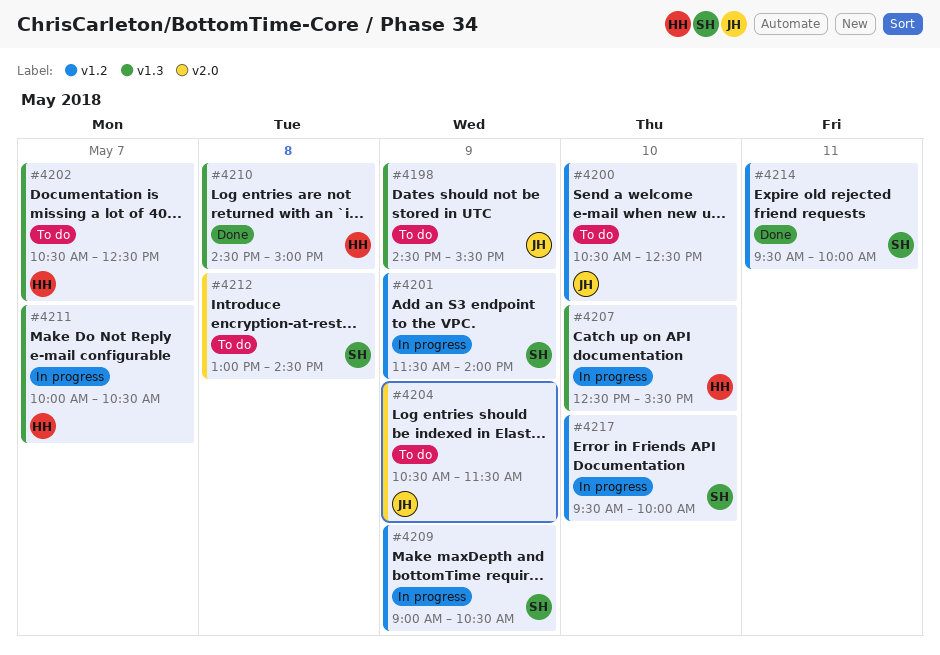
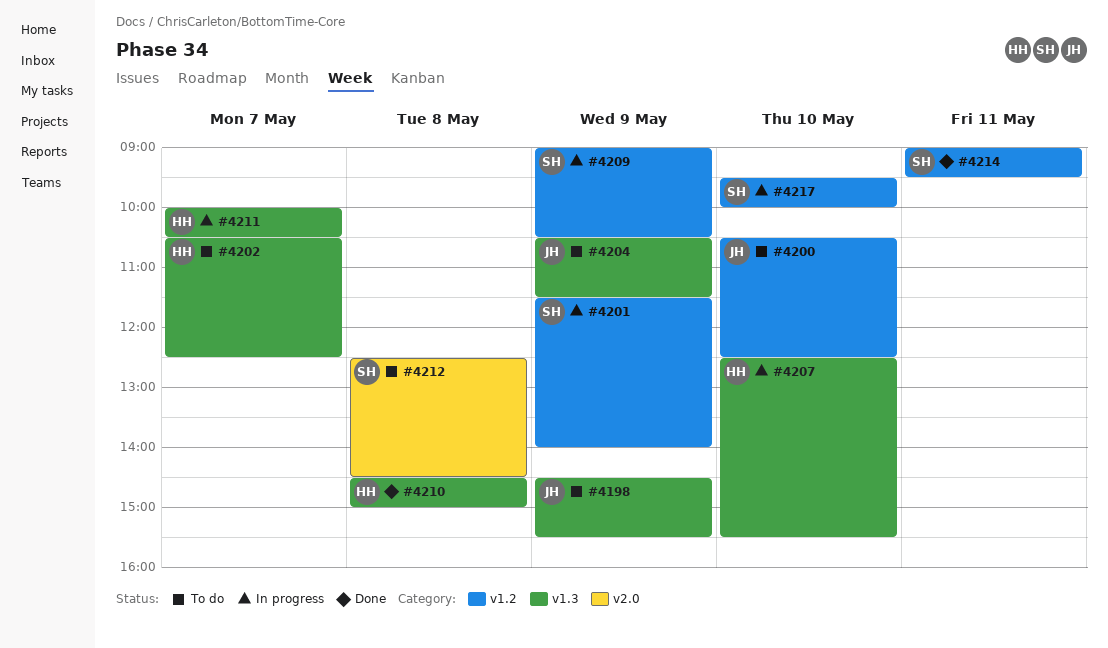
#4204, label: v2.0 -> v1.3
#4212, begins: 13:00 -> 12:30
#4214, begins: 09:30 -> 09:00
#4214, ends: 10:00 -> 09:30

